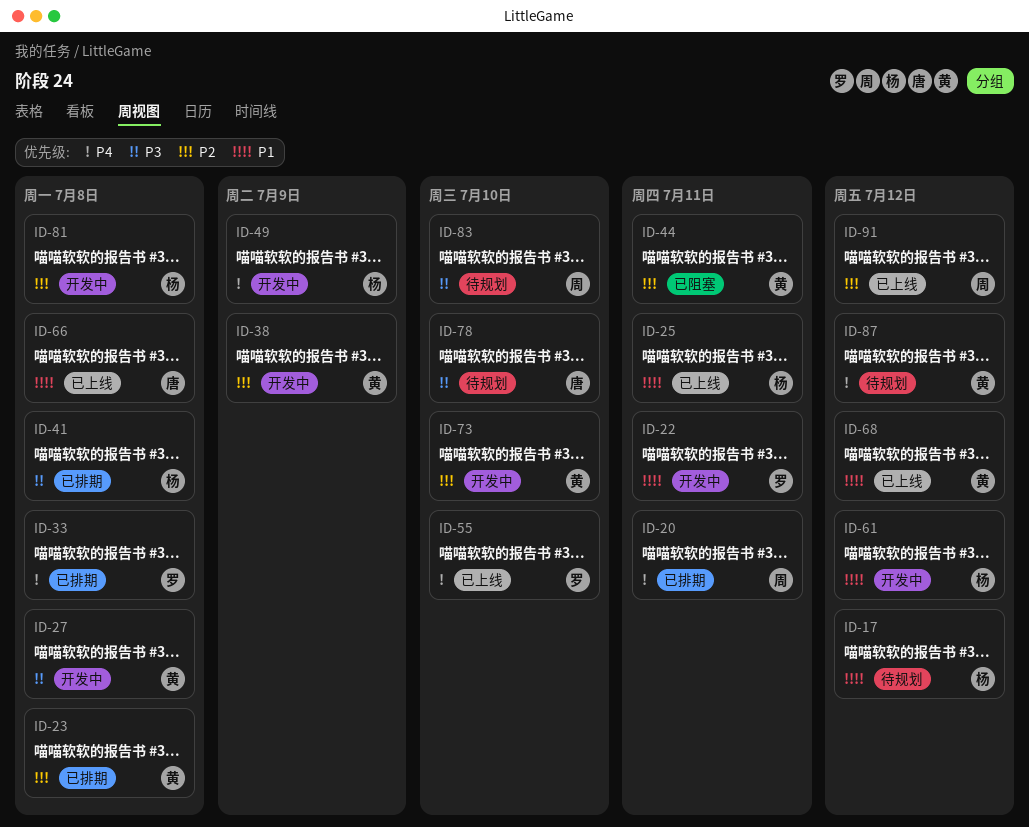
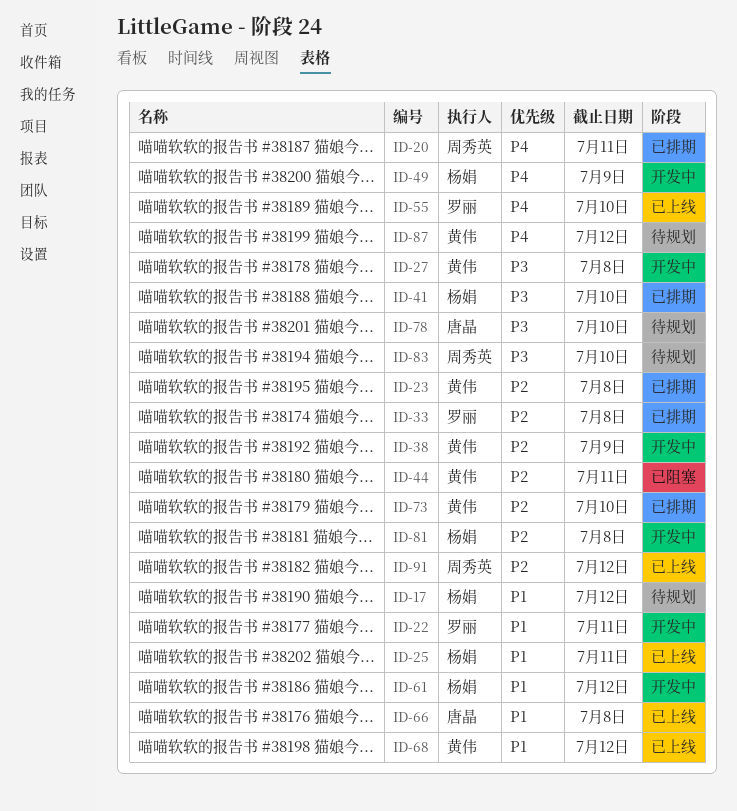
ID-33, priority: P4 -> P2
ID-41, due: Jul 8 -> Jul 10
ID-73, status: 开发中 -> 已排期

